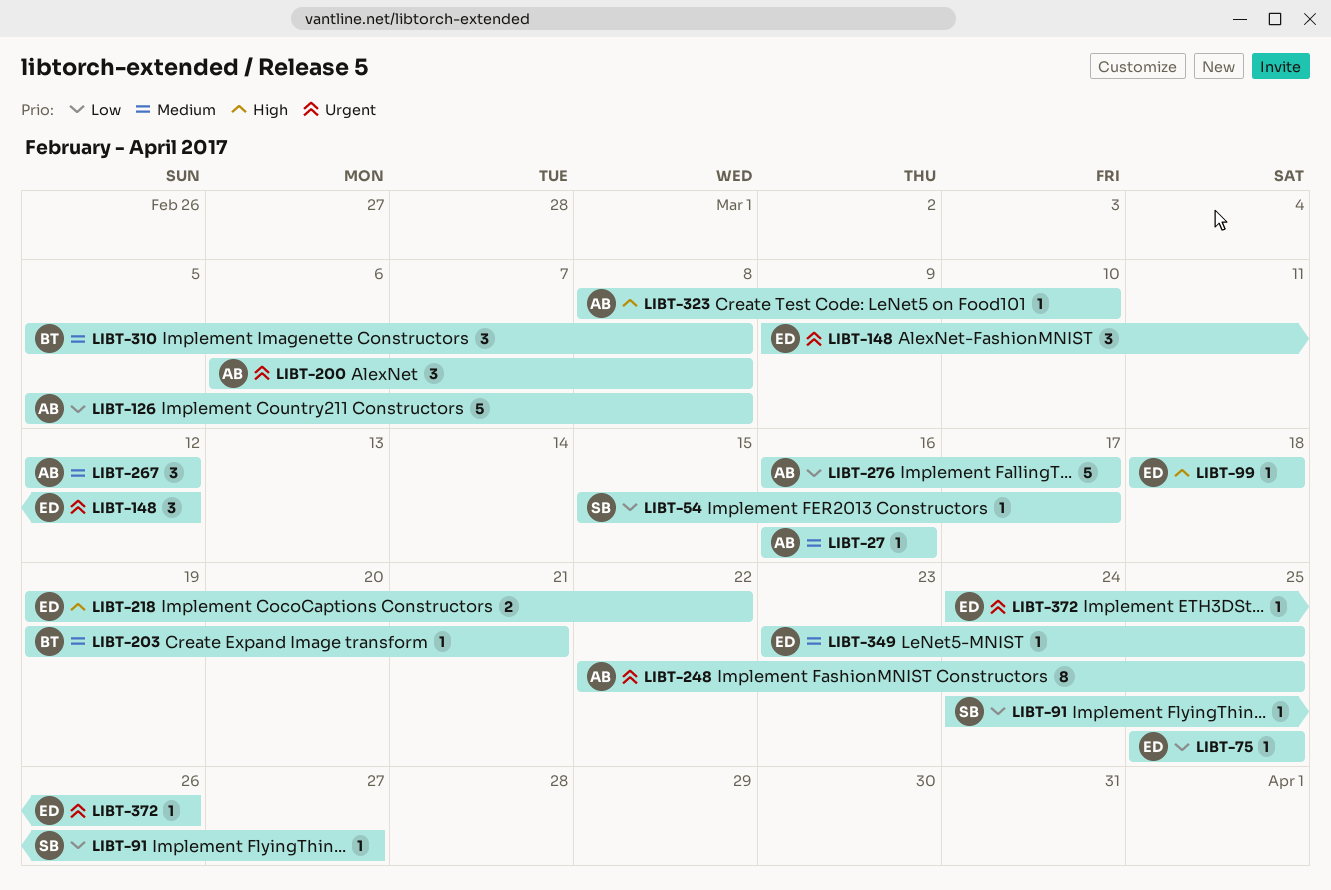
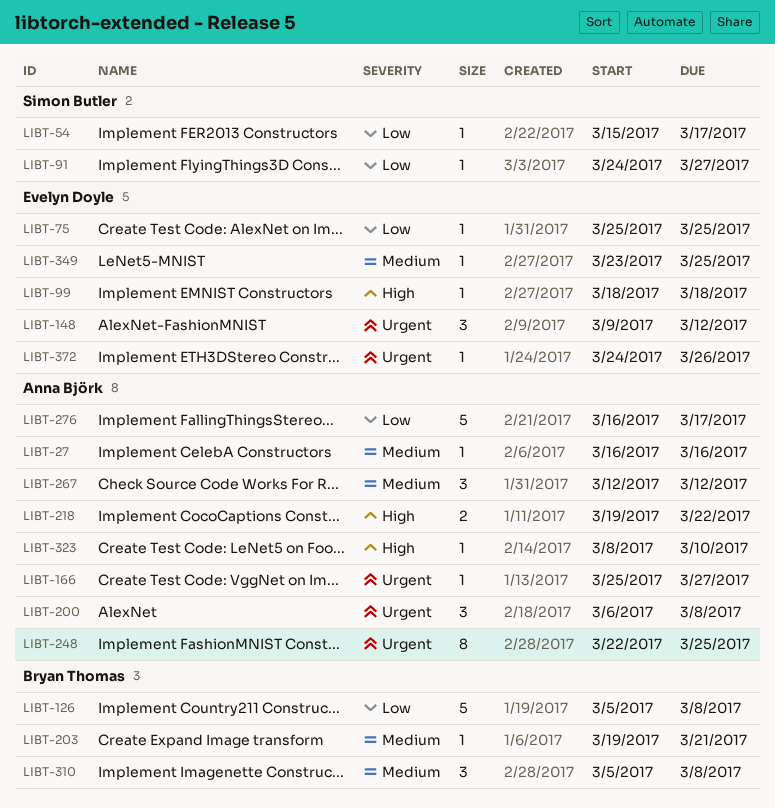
LIBT-126, owner: Anna Björk -> Bryan Thomas
LIBT-166: none -> present
LIBT-218, owner: Evelyn Doyle -> Anna Björk

